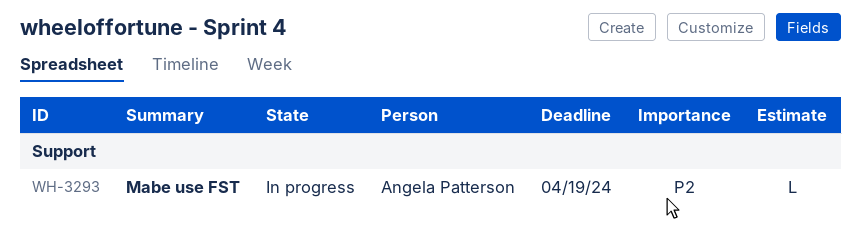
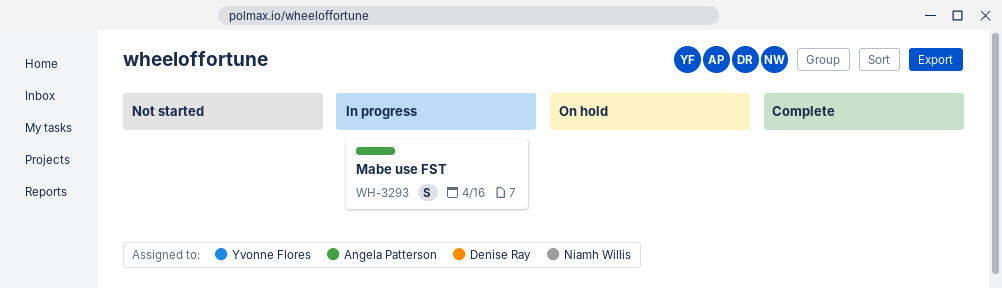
WH-3293, estimate: L -> S
WH-3293, due: Apr 19 -> Apr 16

